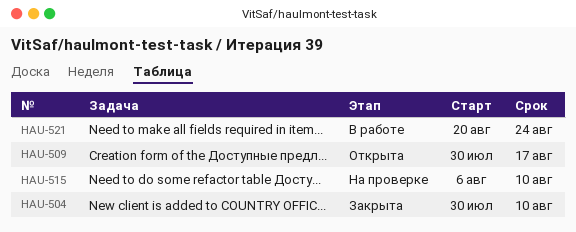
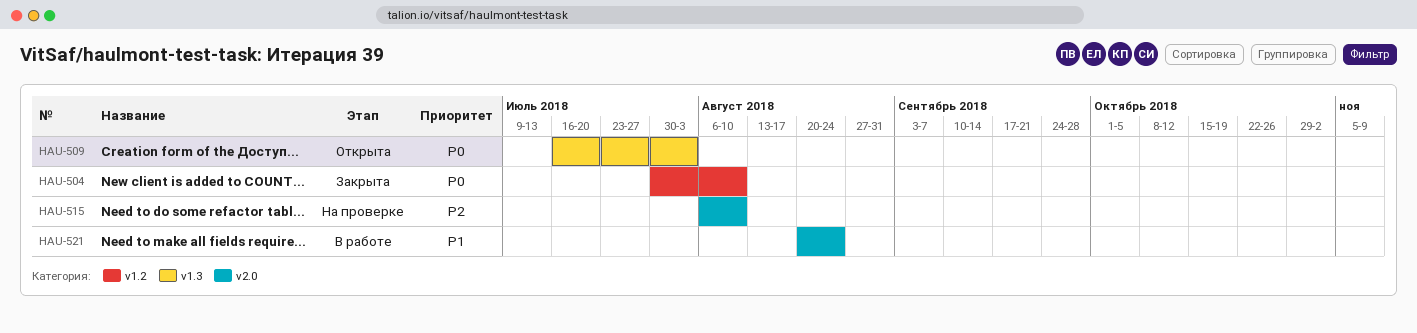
HAU-509, start: Jul 30 -> Jul 16
HAU-509, due: Aug 17 -> Aug 3

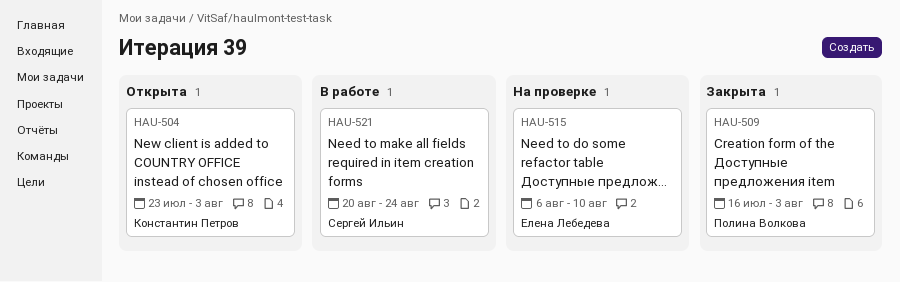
HAU-504, status: Закрыта -> Открыта
HAU-504, start: Jul 30 -> Jul 23
HAU-504, due: Aug 10 -> Aug 3
HAU-509, status: Открыта -> Закрыта

